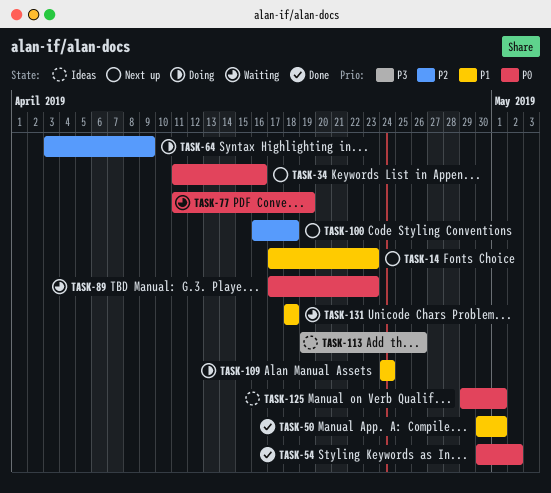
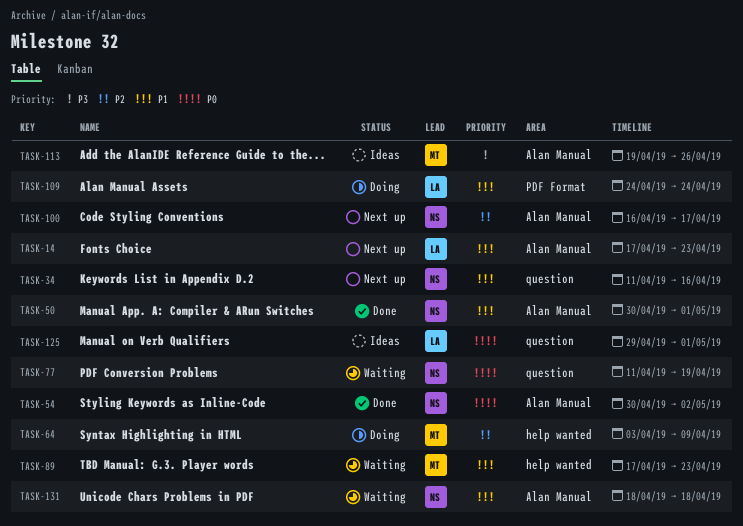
TASK-34, priority: P0 -> P1
TASK-89, priority: P0 -> P1
TASK-100, due: Apr 18 -> Apr 17

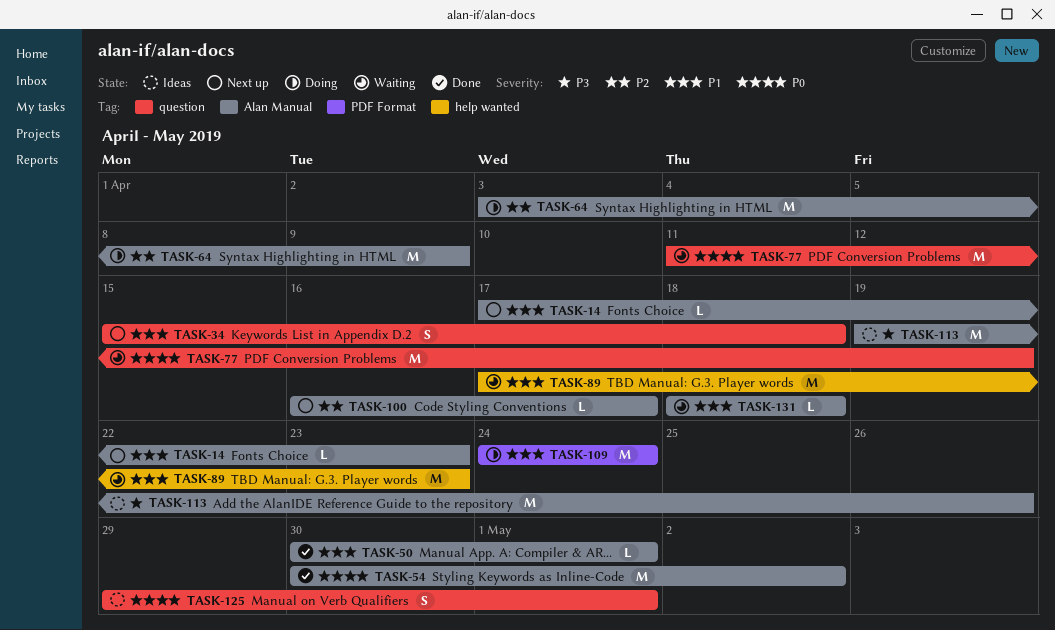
TASK-34, start: Apr 11 -> Apr 15
TASK-34, due: Apr 16 -> Apr 18
TASK-64, label: help wanted -> Alan Manual

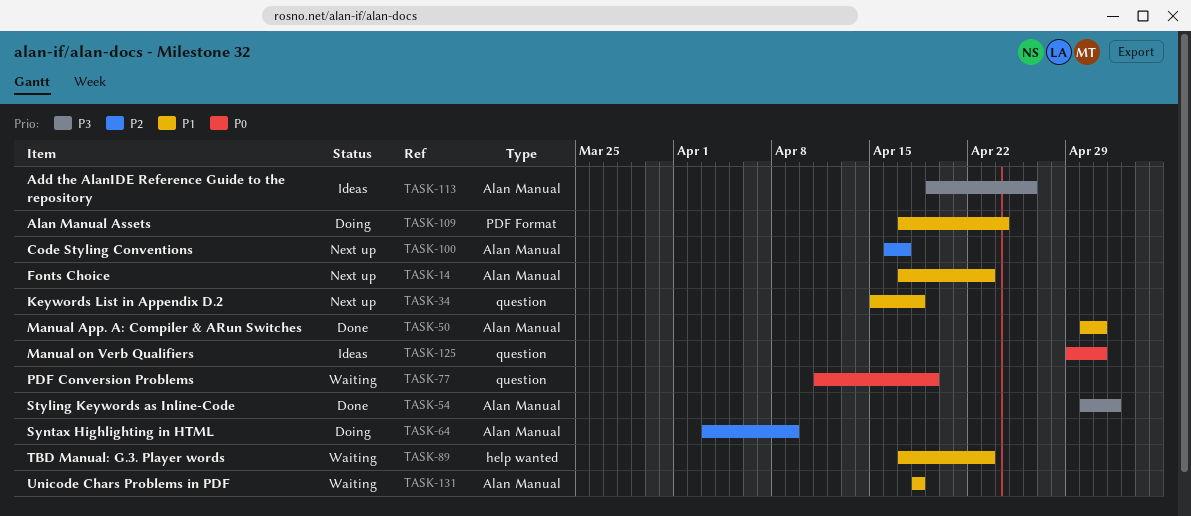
TASK-54, priority: P0 -> P3
TASK-109, start: Apr 24 -> Apr 17

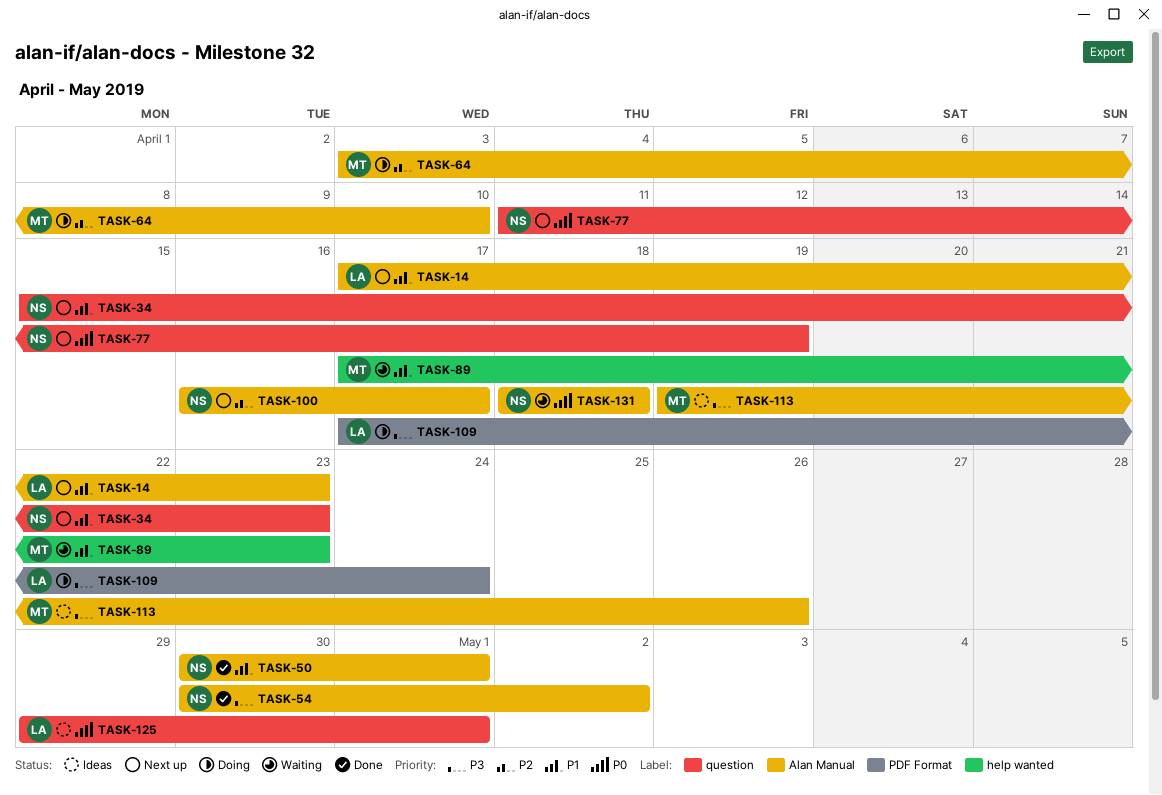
TASK-34, due: Apr 18 -> Apr 23
TASK-64, due: Apr 9 -> Apr 10
TASK-77, status: Waiting -> Next up
TASK-109, priority: P1 -> P3
TASK-131, priority: P1 -> P0

